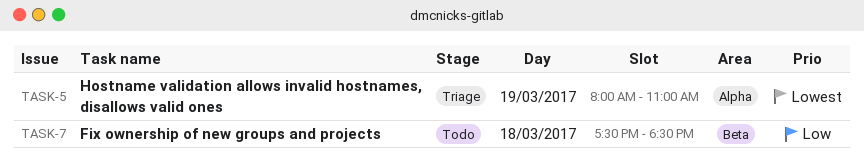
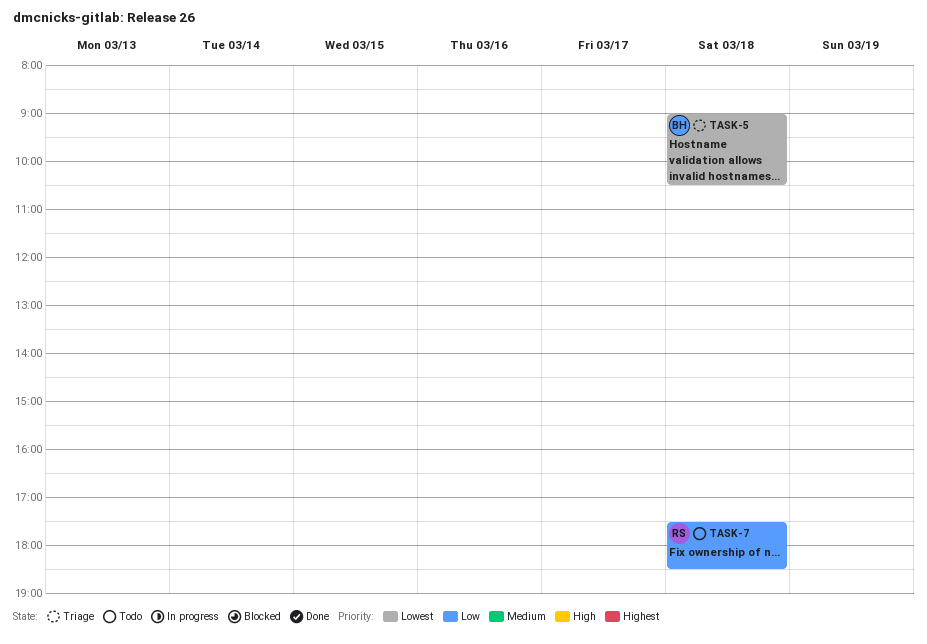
TASK-5, day: Mar 19 -> Mar 18
TASK-5, begins: 08:00 -> 09:00
TASK-5, ends: 11:00 -> 10:30

